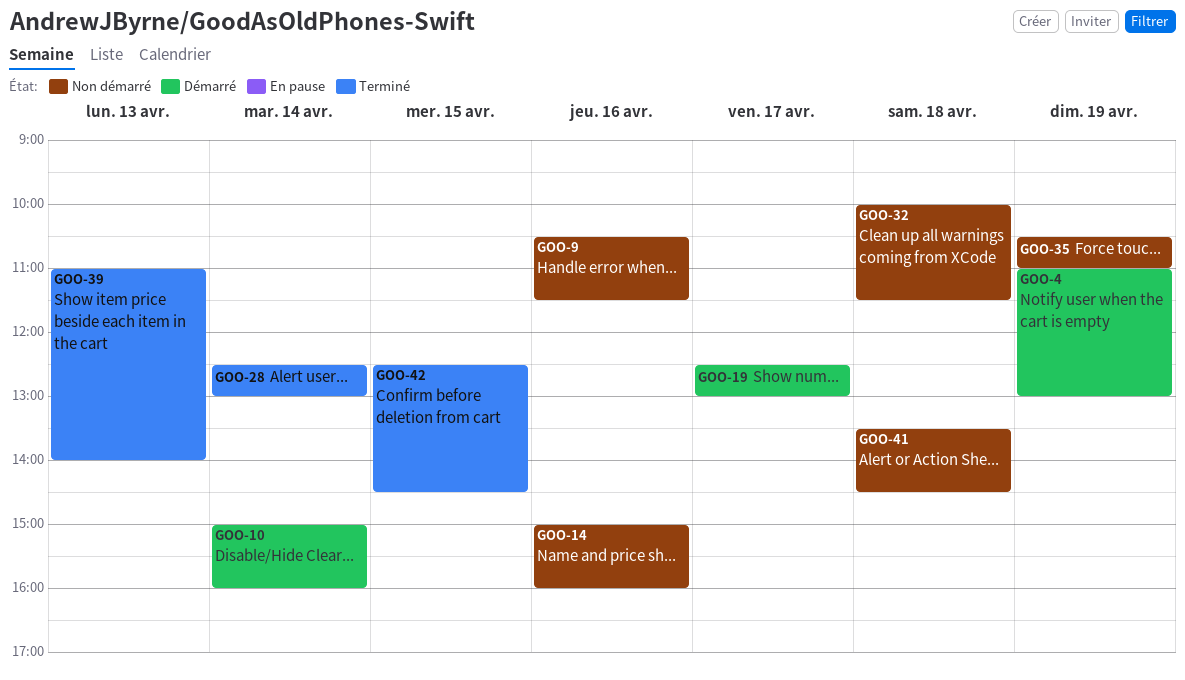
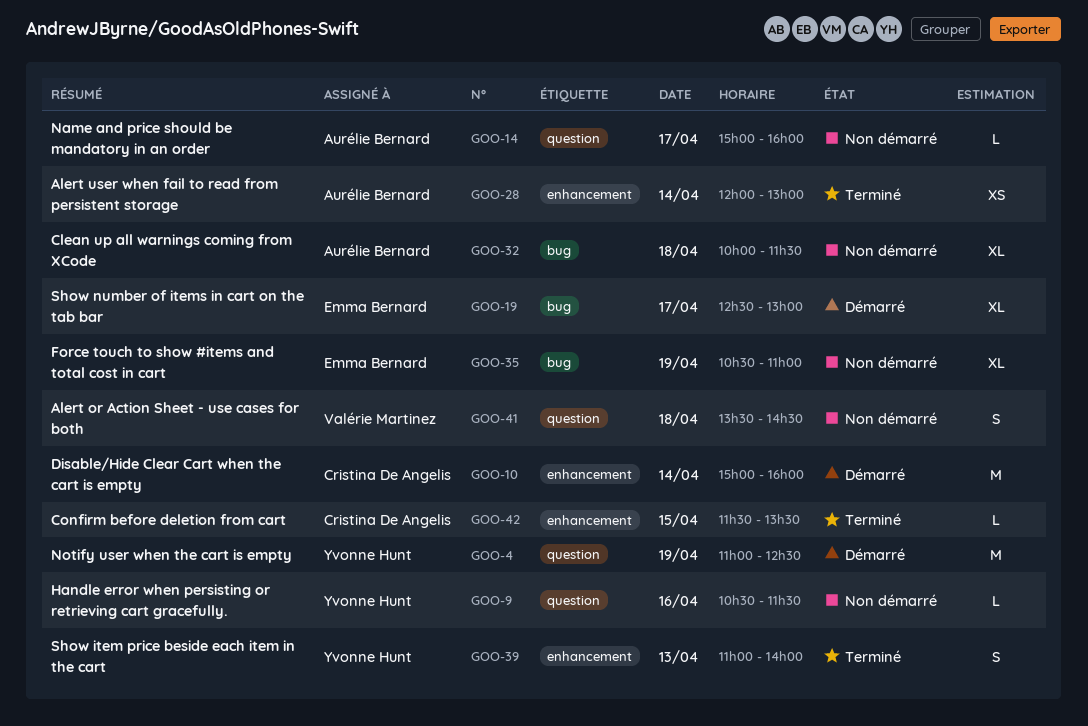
GOO-4, ends: 13:00 -> 12:30
GOO-14, day: Apr 16 -> Apr 17
GOO-28, begins: 12:30 -> 12:00
GOO-42, begins: 12:30 -> 11:30
GOO-42, ends: 14:30 -> 13:30

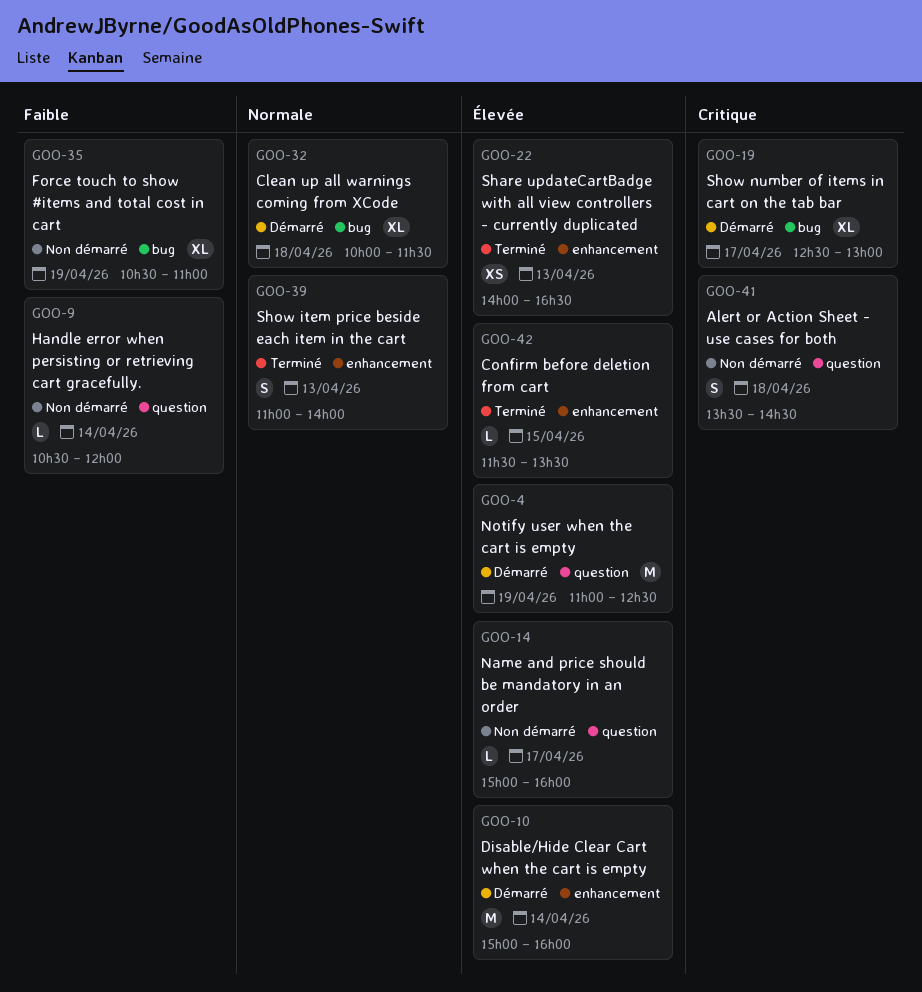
GOO-9, day: Apr 16 -> Apr 14
GOO-9, ends: 11:30 -> 12:00
GOO-22: none -> present
GOO-28: present -> none
GOO-32, status: Non démarré -> Démarré

